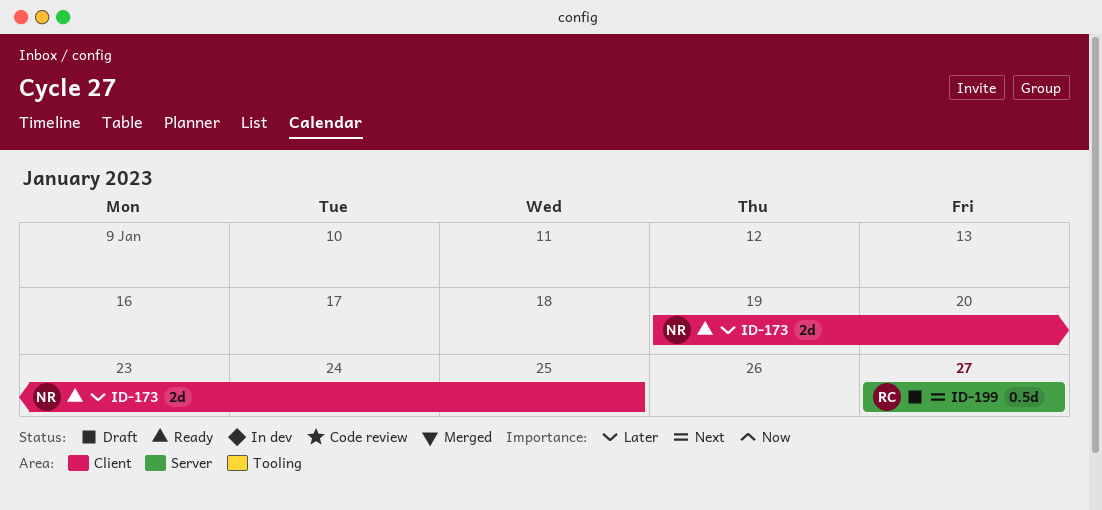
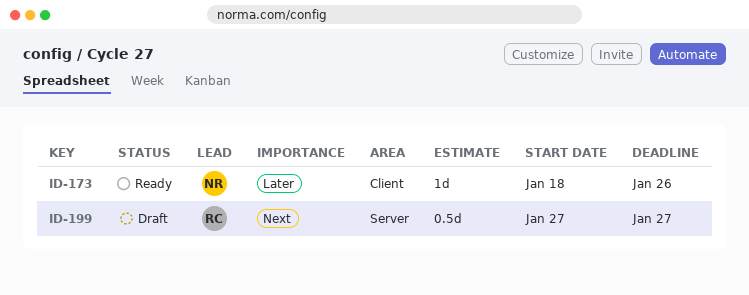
ID-173, estimate: 2d -> 1d
ID-173, start: Jan 19 -> Jan 18
ID-173, due: Jan 25 -> Jan 26

